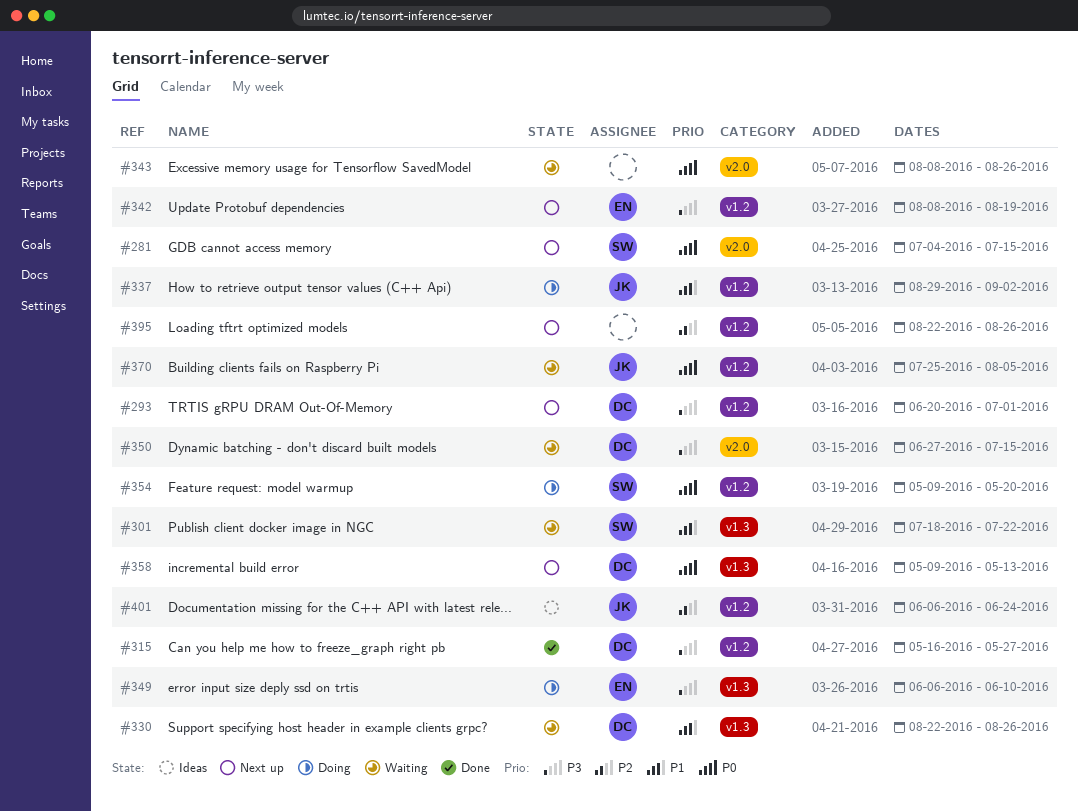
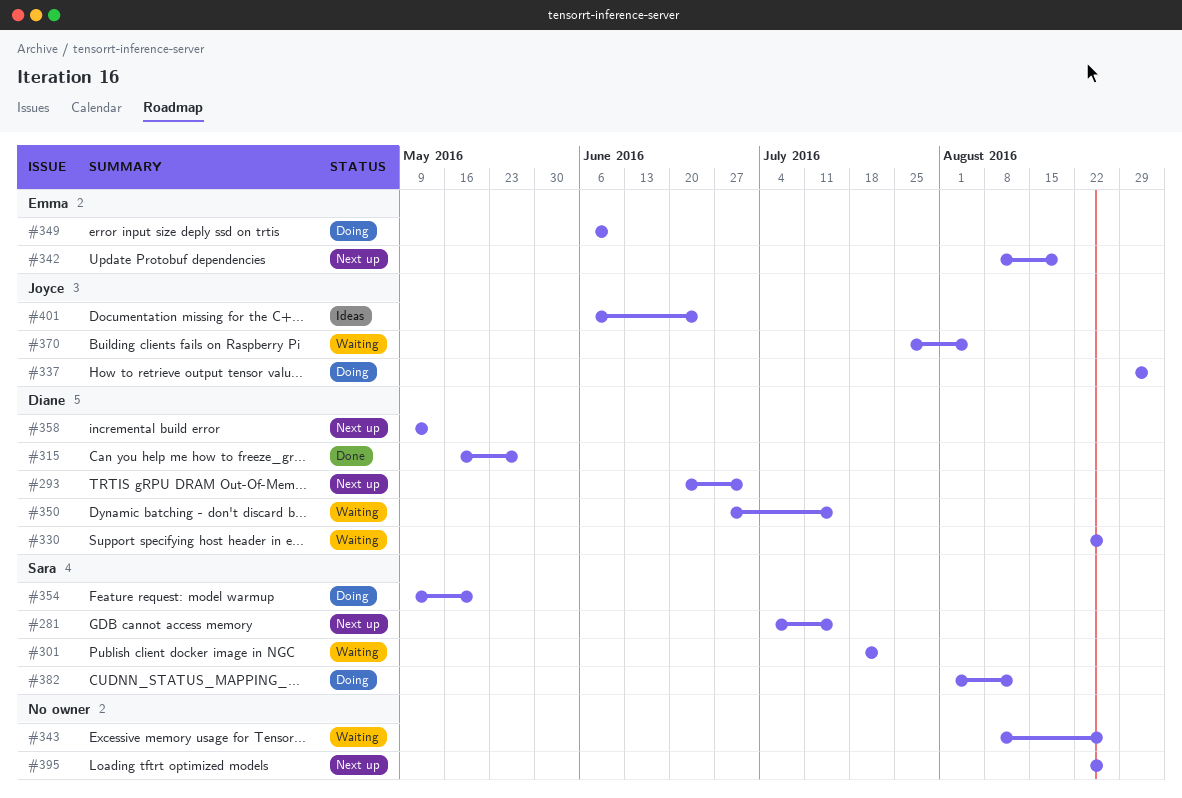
#382: none -> present

